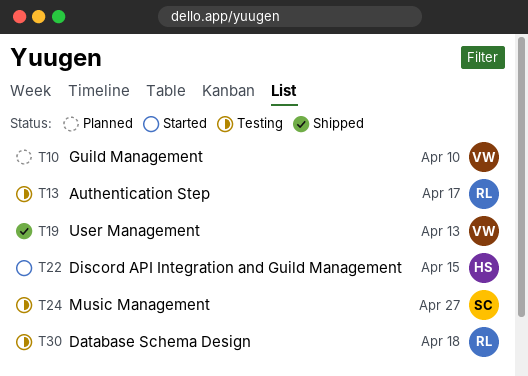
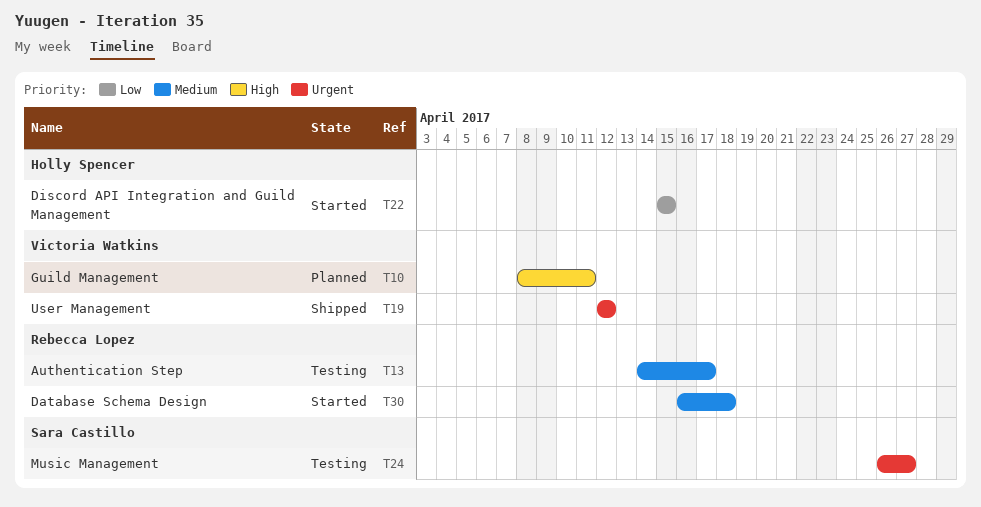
T10, due: Apr 10 -> Apr 11
T19, due: Apr 13 -> Apr 12
T30, status: Testing -> Started

